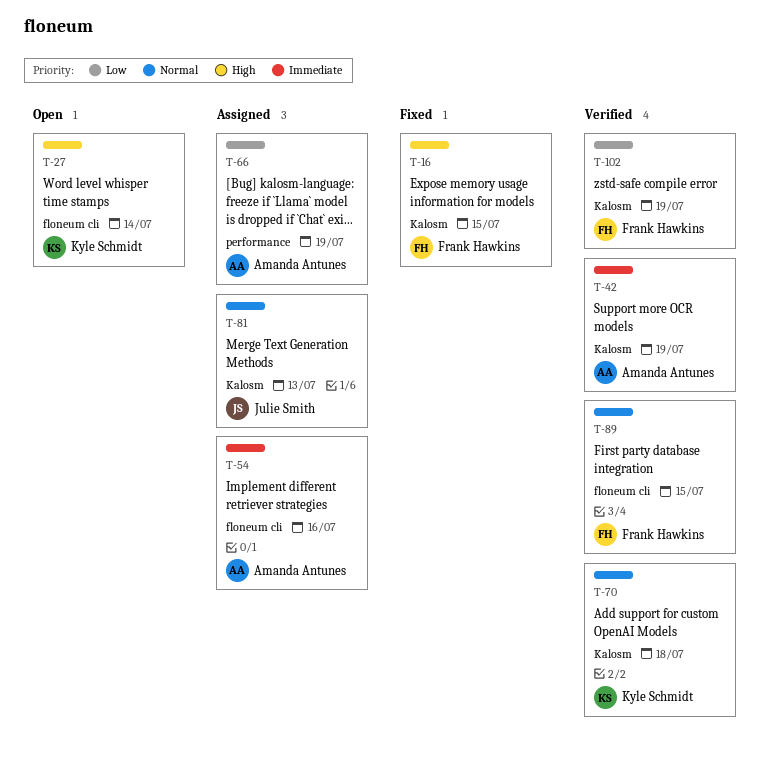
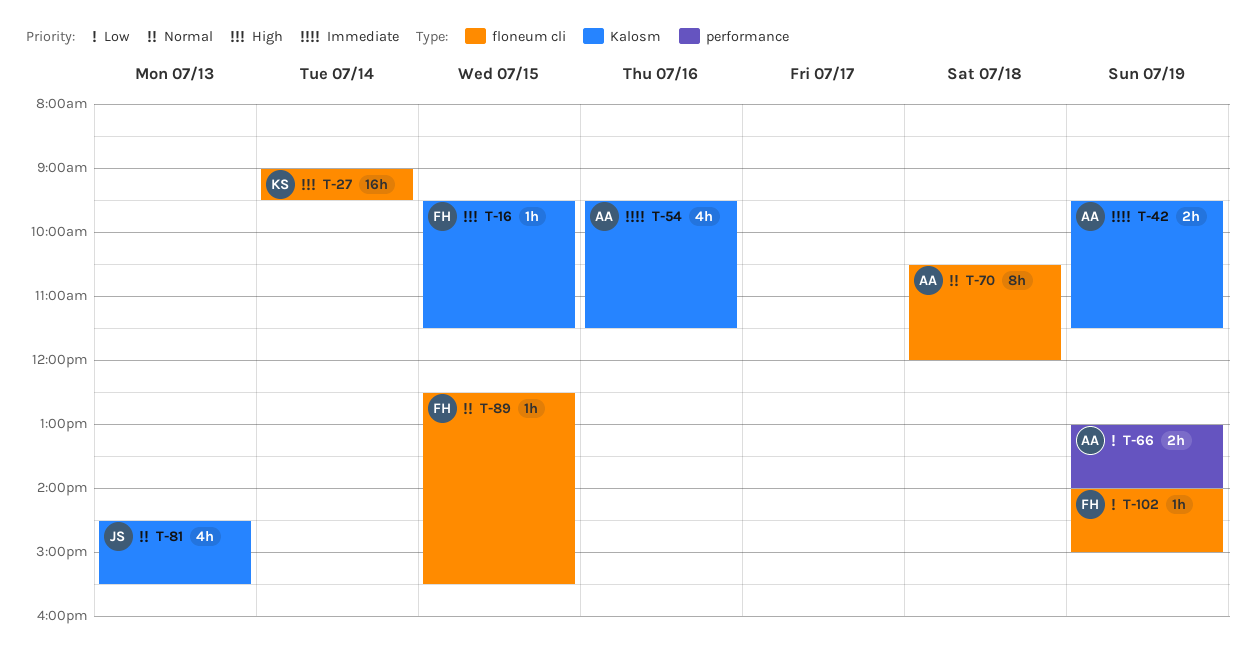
T-54, label: floneum cli -> Kalosm
T-70, owner: Kyle Schmidt -> Amanda Antunes
T-70, label: Kalosm -> floneum cli
T-102, label: Kalosm -> floneum cli

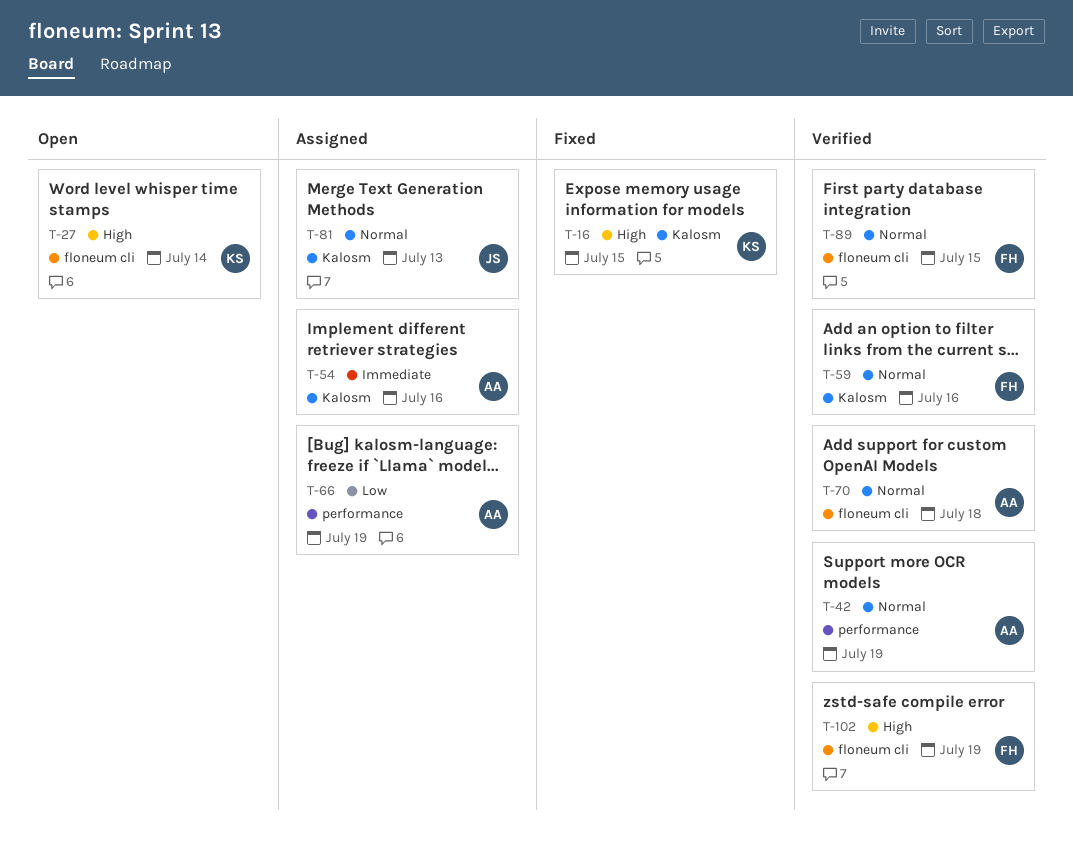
T-16, owner: FH -> KS
T-42, priority: Immediate -> Normal
T-42, label: Kalosm -> performance
T-59: none -> present
T-102, priority: Low -> High

